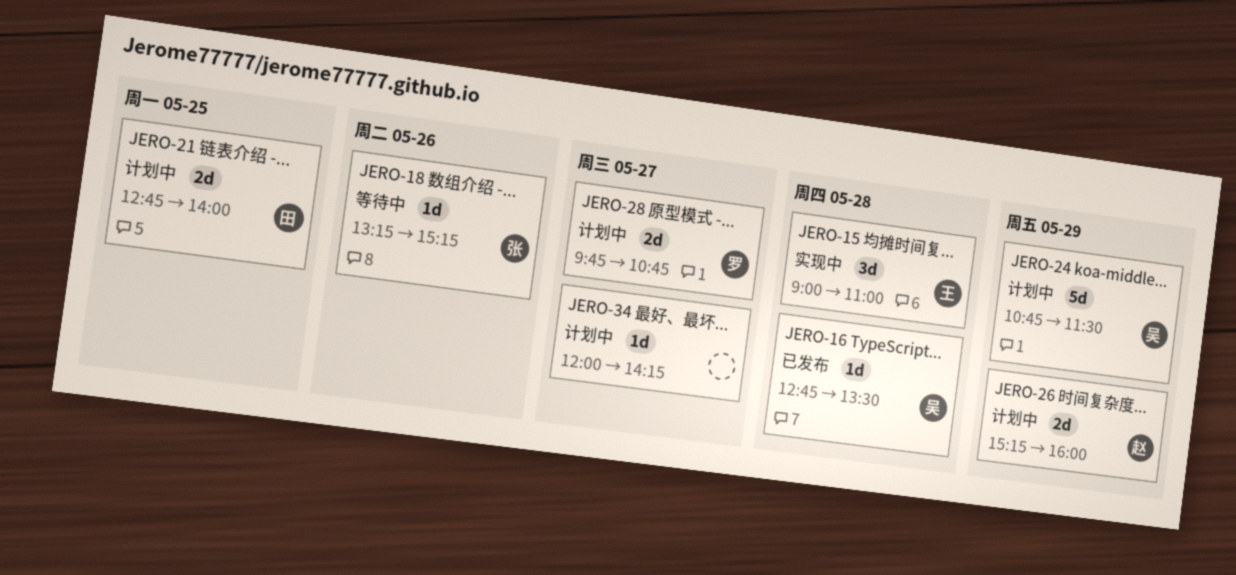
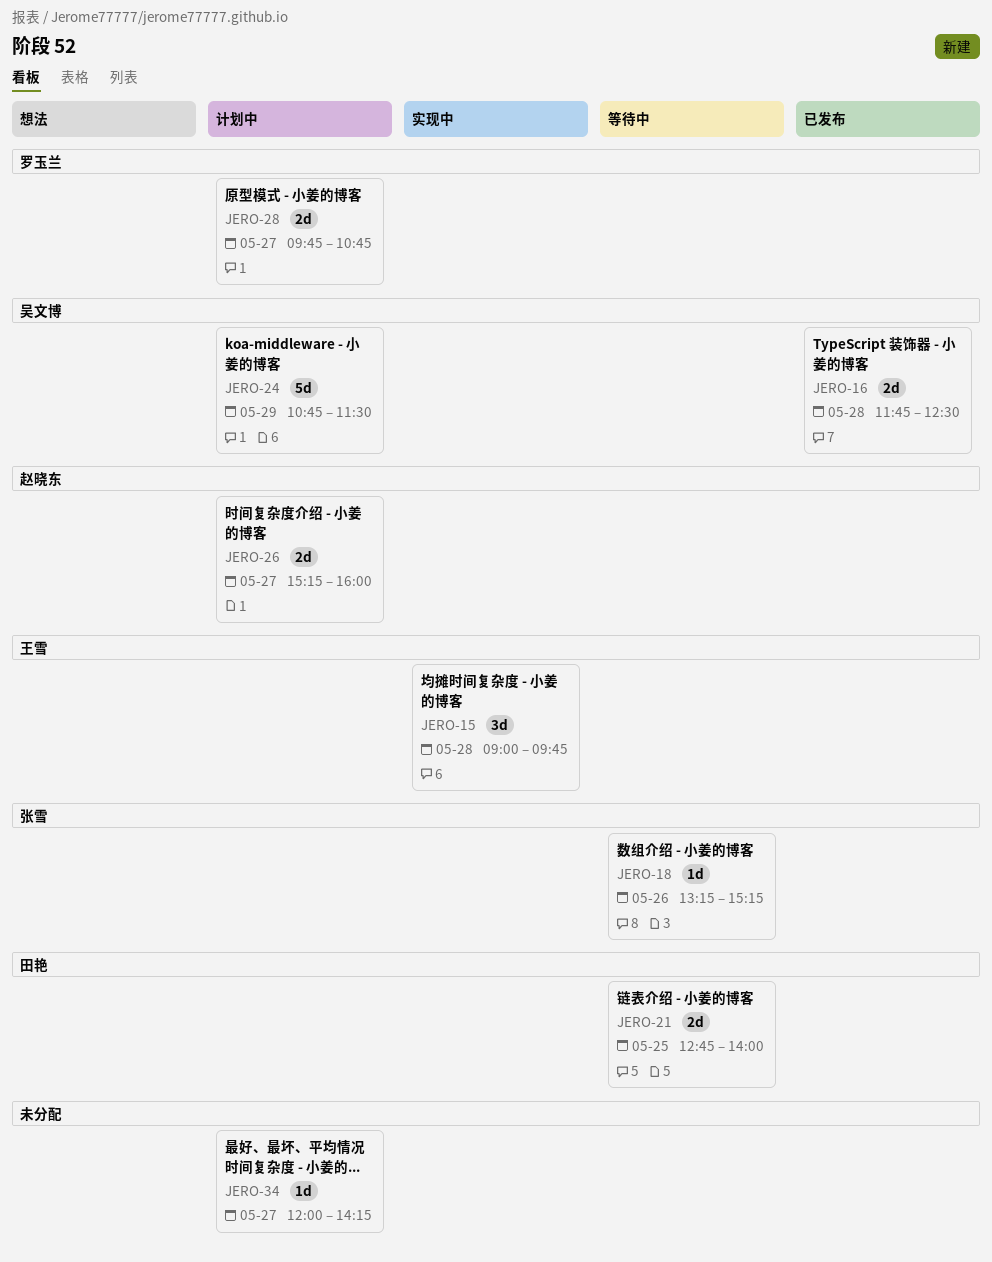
JERO-15, ends: 11:00 -> 09:45
JERO-16, estimate: 1d -> 2d
JERO-16, begins: 12:45 -> 11:45
JERO-16, ends: 13:30 -> 12:30
JERO-21, status: 计划中 -> 等待中
JERO-26, day: May 29 -> May 27

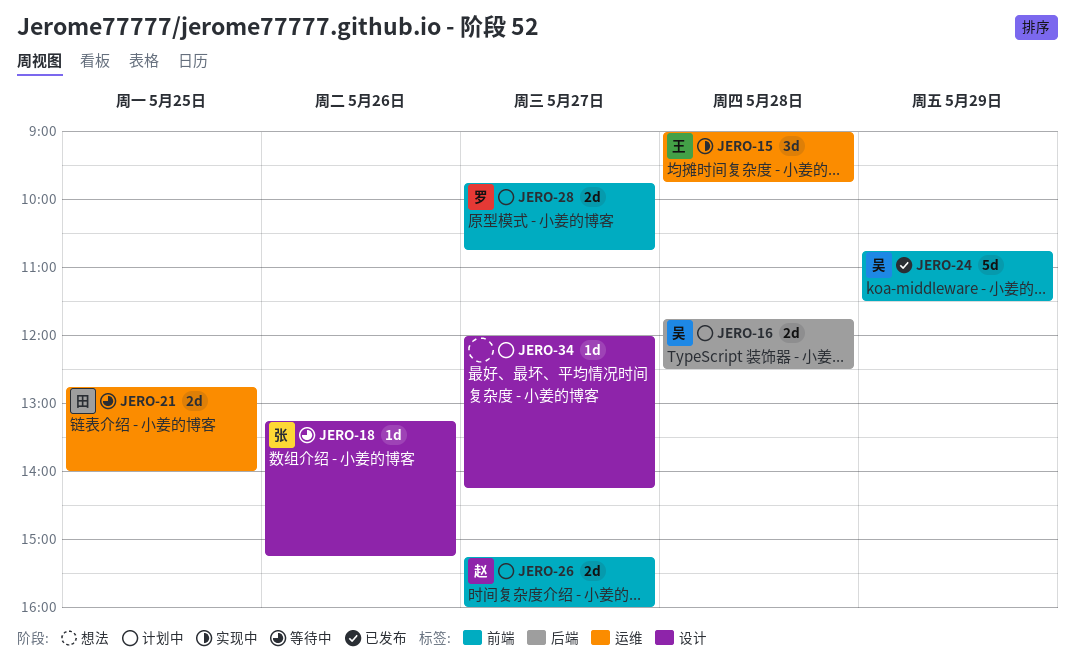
JERO-16, status: 已发布 -> 计划中
JERO-24, status: 计划中 -> 已发布

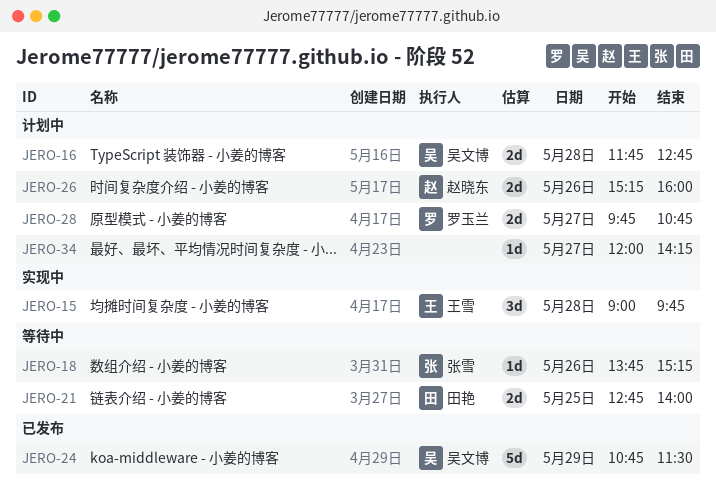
JERO-16, ends: 12:30 -> 12:45
JERO-18, begins: 13:15 -> 13:45
JERO-26, day: May 27 -> May 26

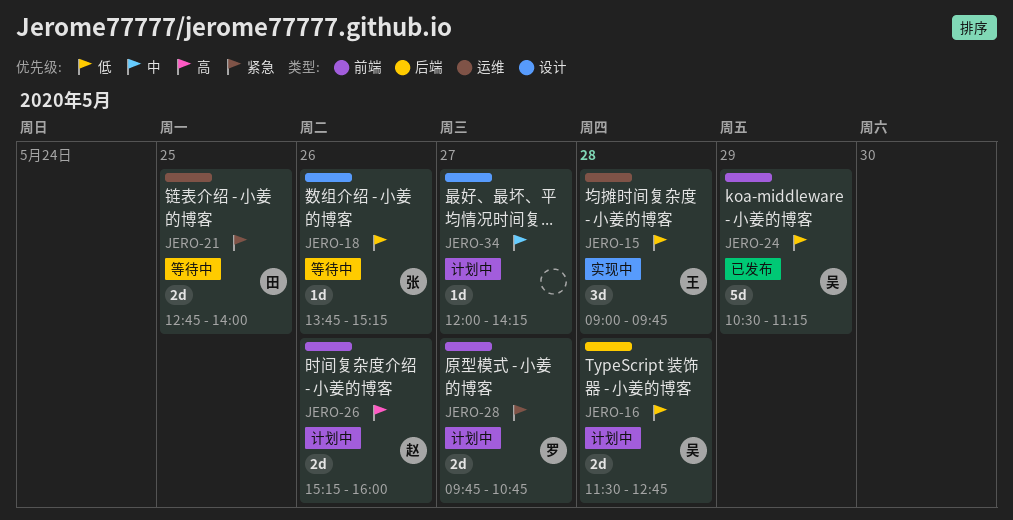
JERO-16, begins: 11:45 -> 11:30
JERO-24, begins: 10:45 -> 10:30
JERO-24, ends: 11:30 -> 11:15

